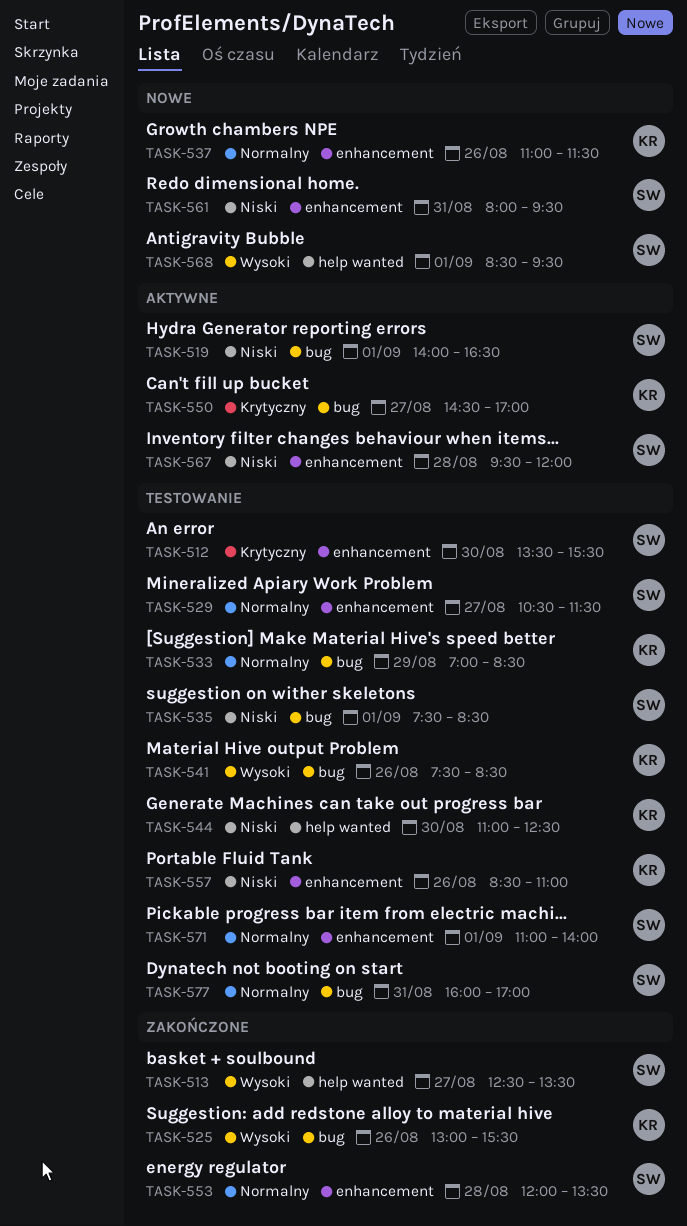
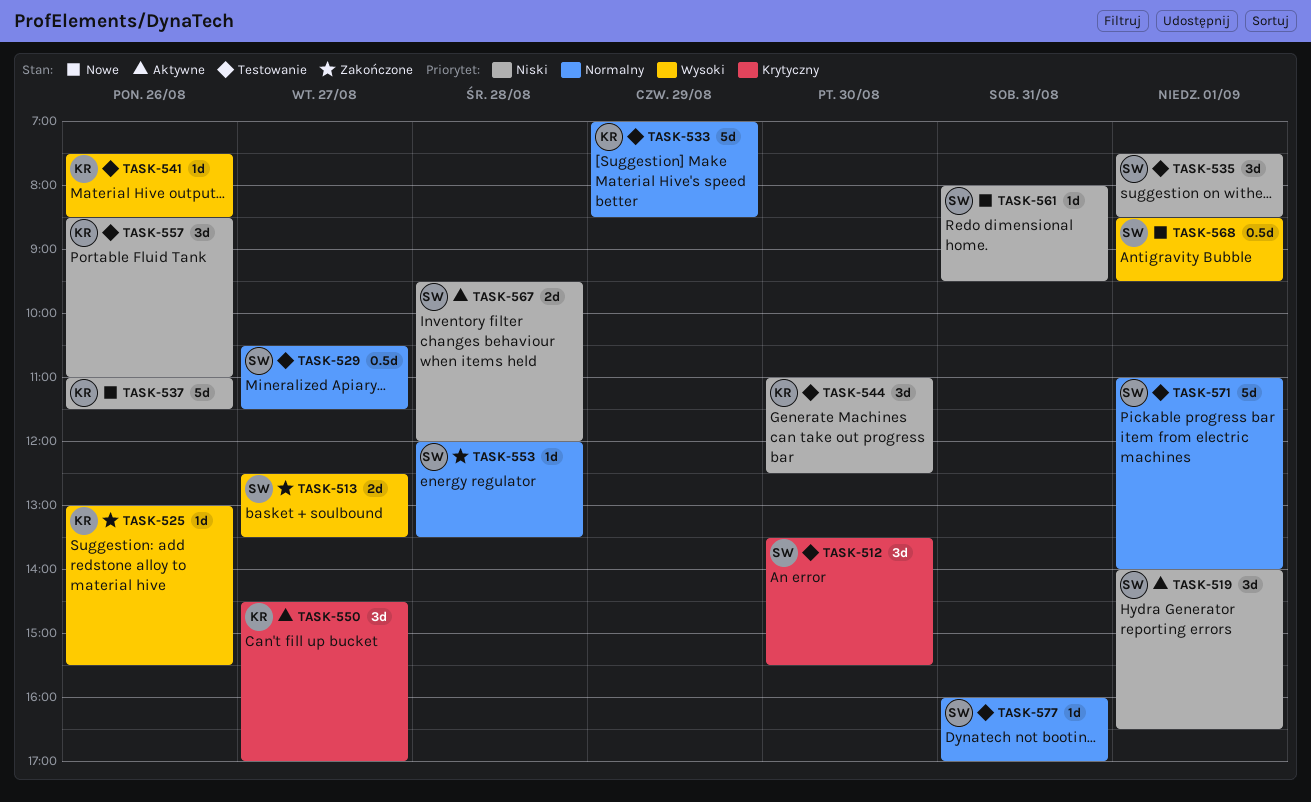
TASK-537, priority: Normalny -> Niski

